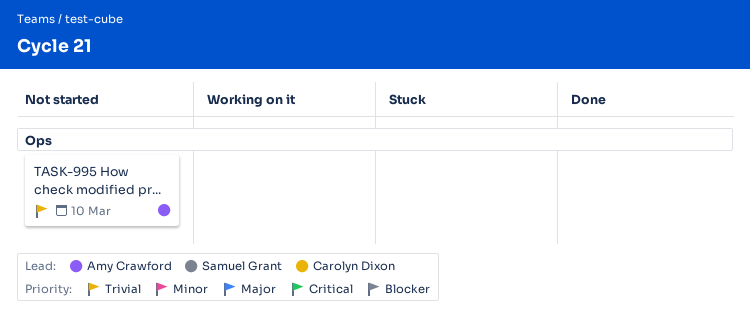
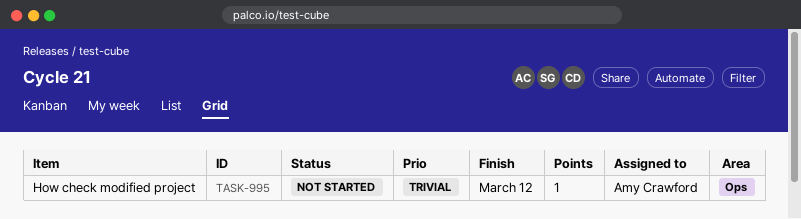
TASK-995, due: Mar 10 -> Mar 12

